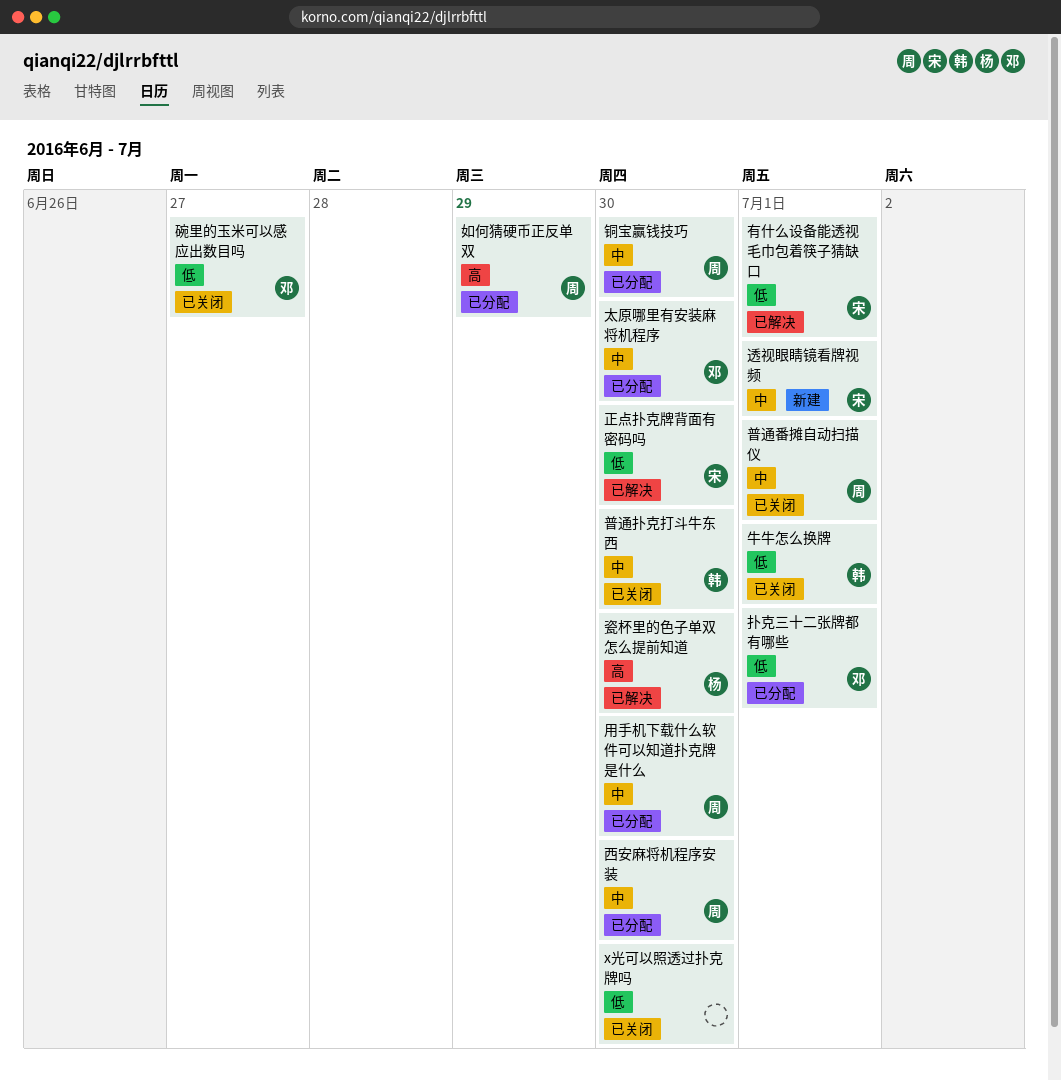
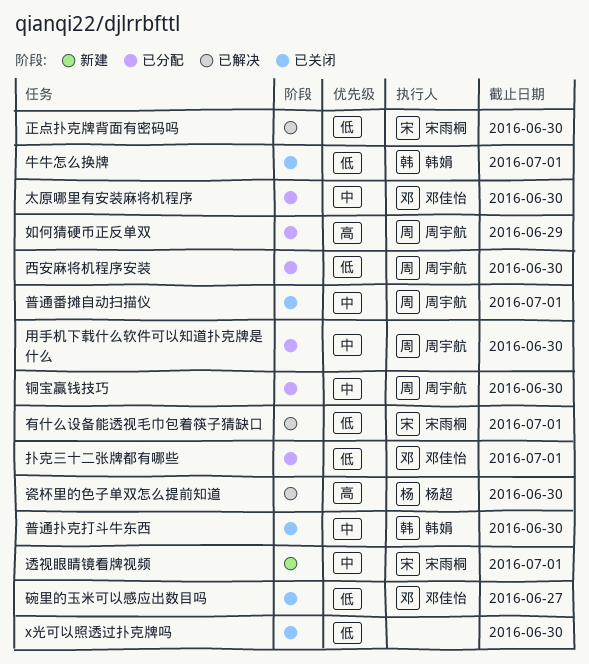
西安麻将机程序安装, priority: 中 -> 低

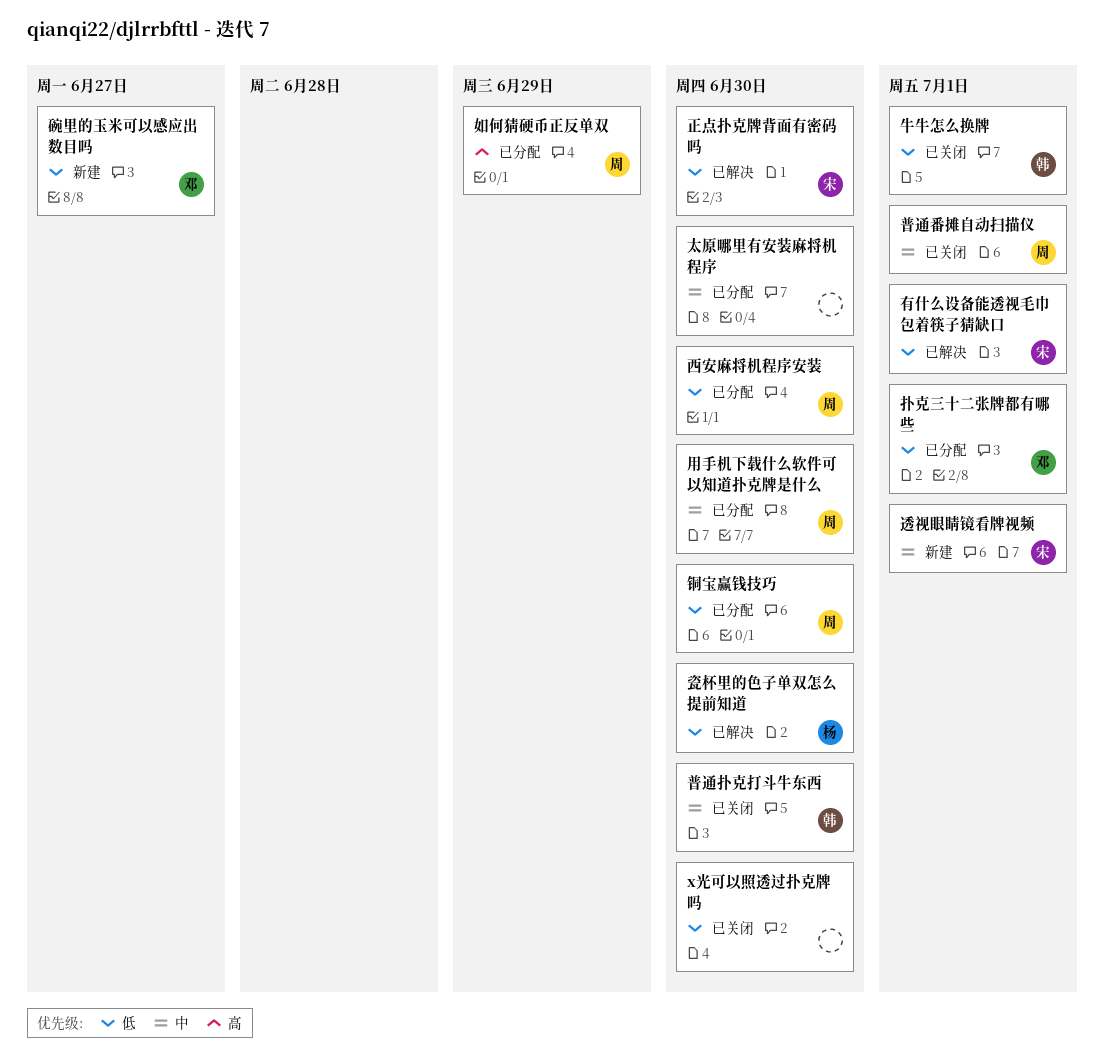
太原哪里有安装麻将机程序, owner: 邓佳怡 -> none
瓷杯里的色子单双怎么提前知道, priority: 高 -> 低
碗里的玉米可以感应出数目吗, status: 已关闭 -> 新建
铜宝赢钱技巧, priority: 中 -> 低

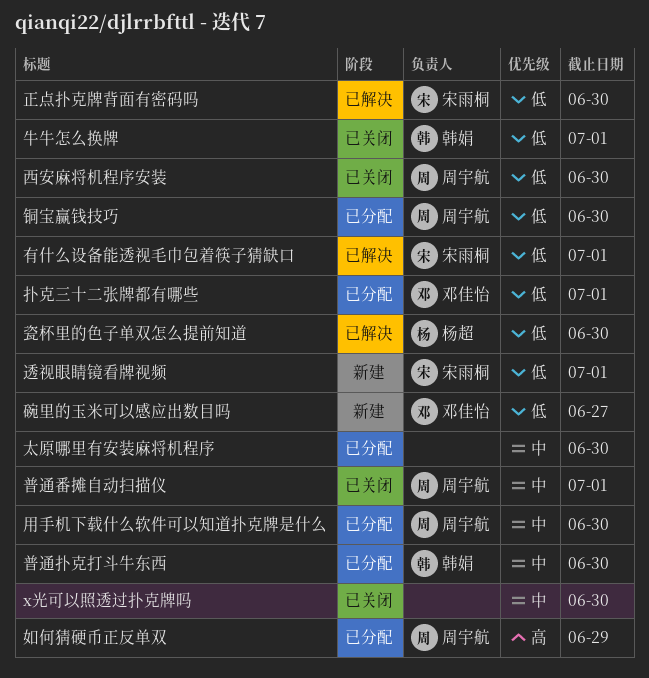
x光可以照透过扑克牌吗, priority: 低 -> 中
普通扑克打斗牛东西, status: 已关闭 -> 已分配
西安麻将机程序安装, status: 已分配 -> 已关闭
透视眼睛镜看牌视频, priority: 中 -> 低

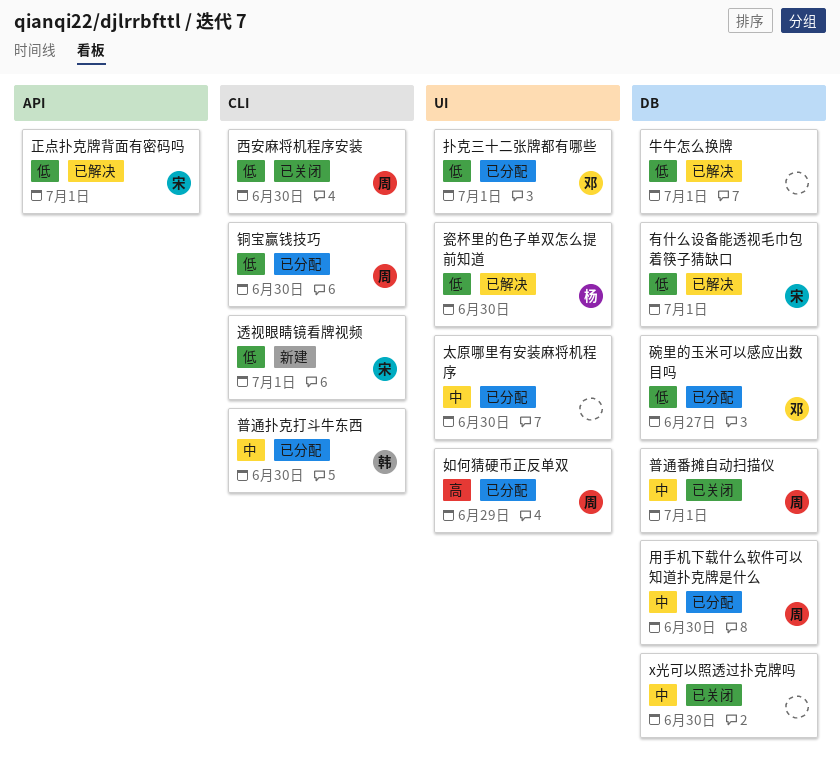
正点扑克牌背面有密码吗, due: Jun 30 -> Jul 1
牛牛怎么换牌, status: 已关闭 -> 已解决
牛牛怎么换牌, owner: 韩娟 -> none
碗里的玉米可以感应出数目吗, status: 新建 -> 已分配

